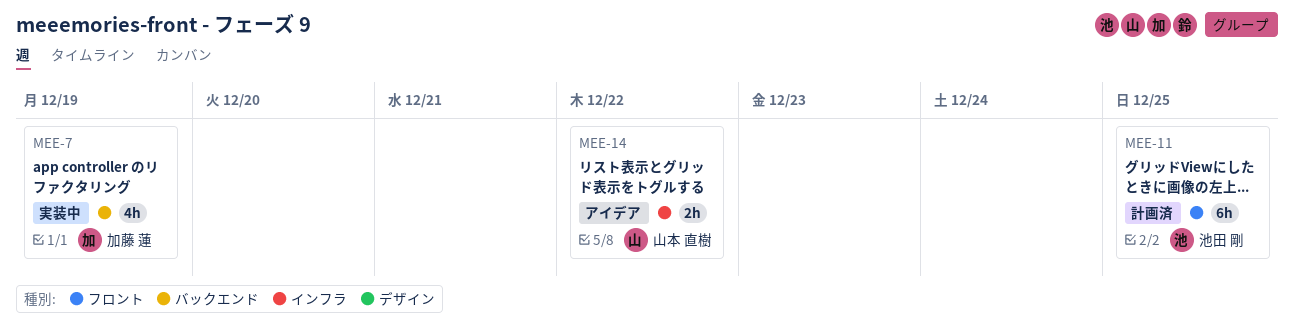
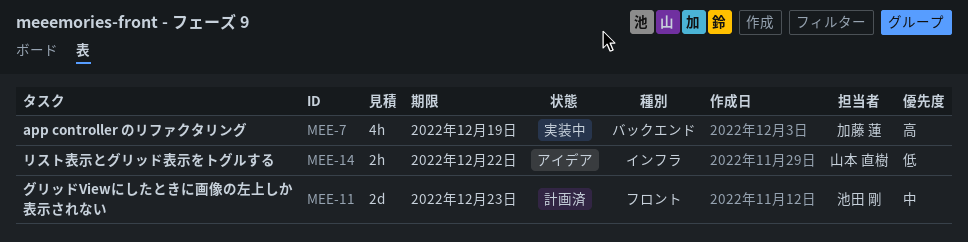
MEE-11, estimate: 6h -> 2d
MEE-11, due: Dec 25 -> Dec 23

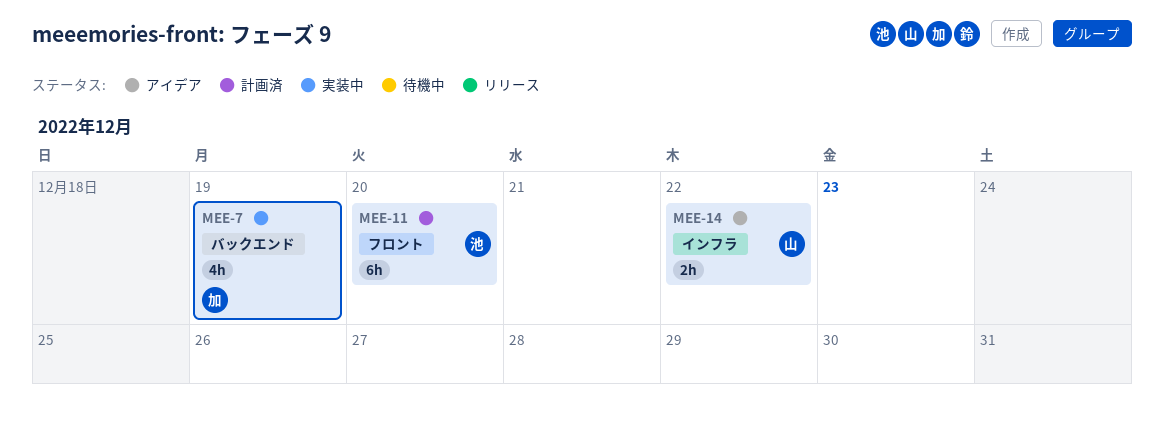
MEE-11, estimate: 2d -> 6h
MEE-11, due: Dec 23 -> Dec 20

